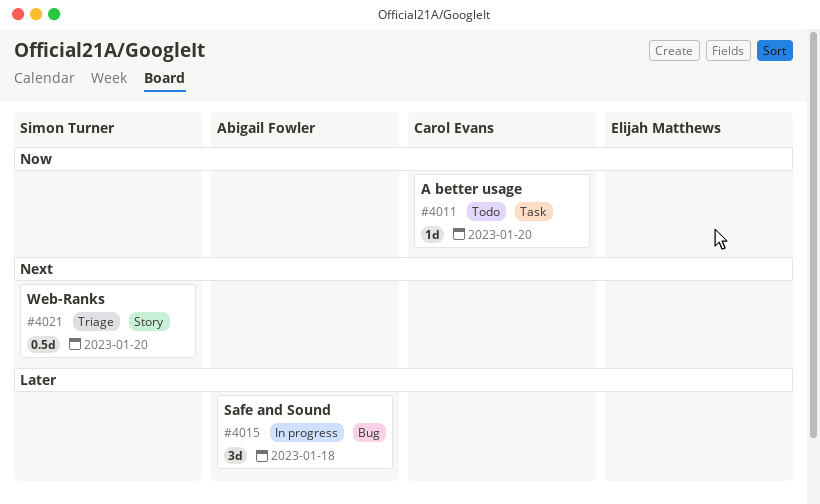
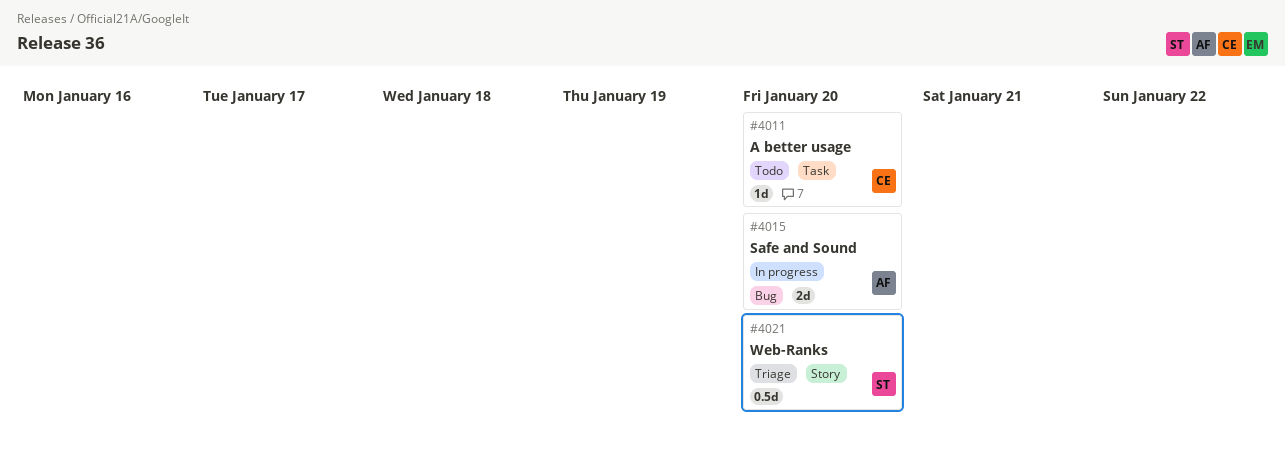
#4015, estimate: 3d -> 2d
#4015, due: Jan 18 -> Jan 20

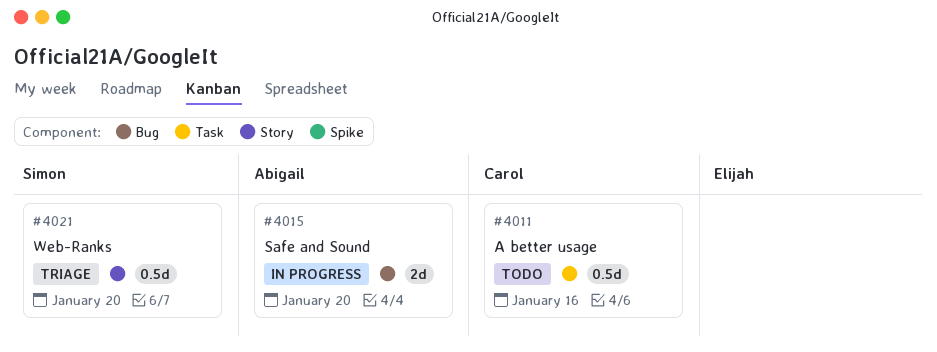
#4011, estimate: 1d -> 0.5d
#4011, due: Jan 20 -> Jan 16

